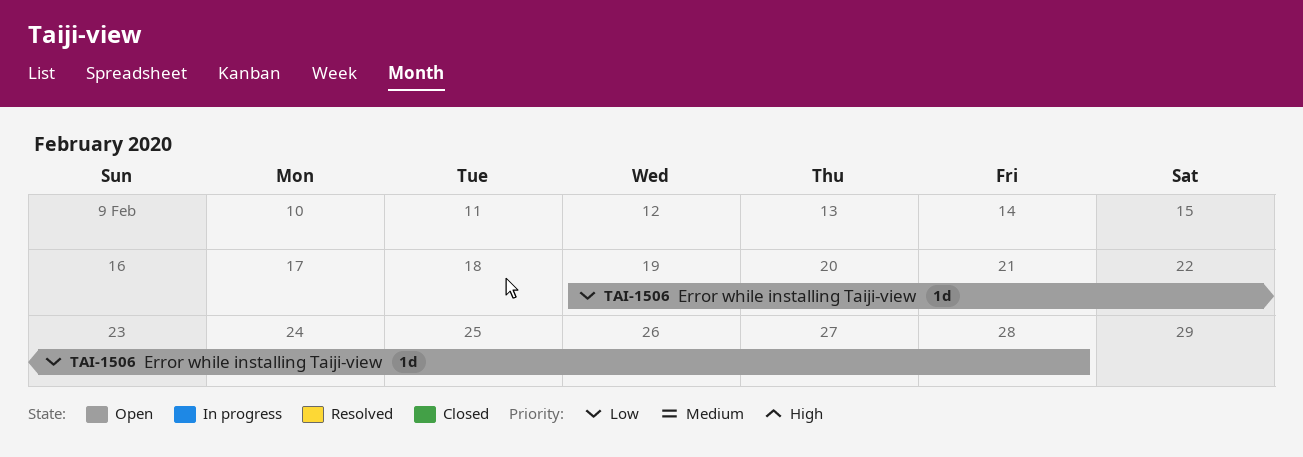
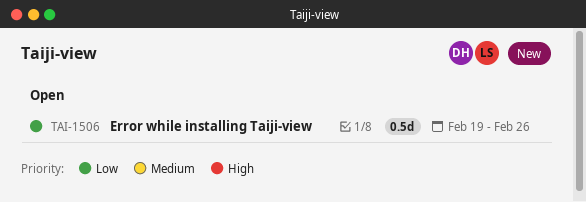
TAI-1506, estimate: 1d -> 0.5d
TAI-1506, due: Feb 28 -> Feb 26

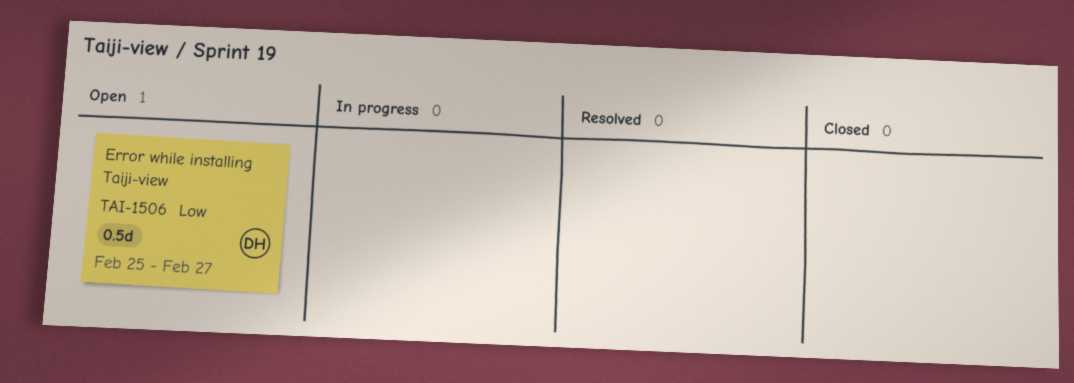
TAI-1506, start: Feb 19 -> Feb 25
TAI-1506, due: Feb 26 -> Feb 27

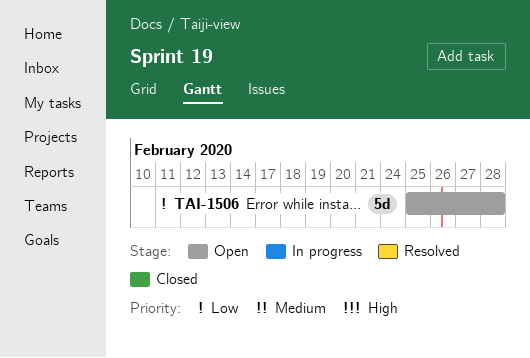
TAI-1506, estimate: 0.5d -> 5d
TAI-1506, due: Feb 27 -> Feb 28

